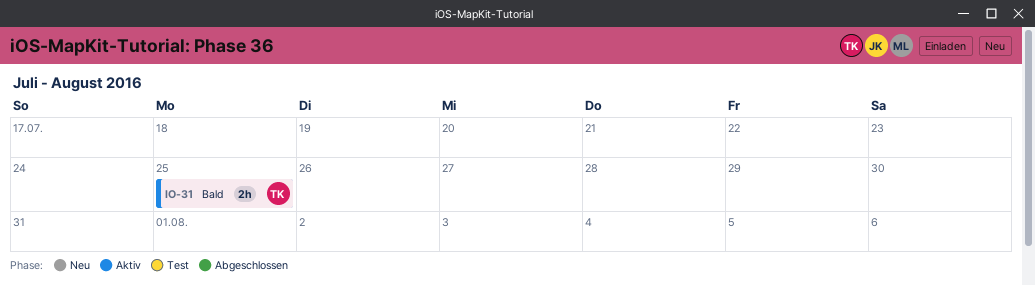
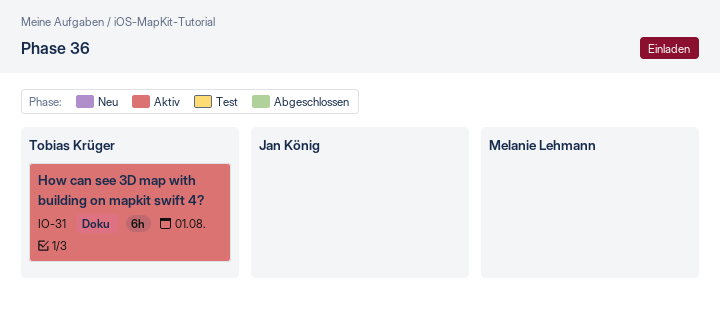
IO-31, estimate: 2h -> 6h
IO-31, due: Jul 25 -> Aug 1

